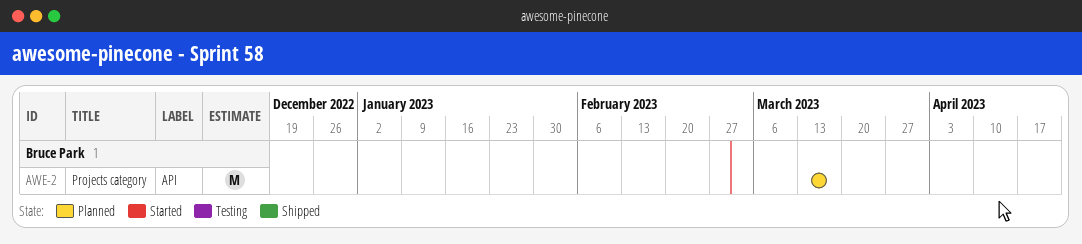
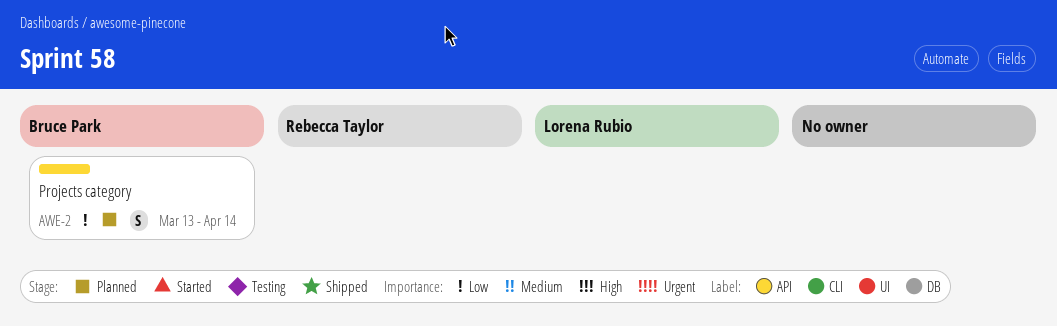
AWE-2, estimate: M -> S
AWE-2, due: Mar 17 -> Apr 14

